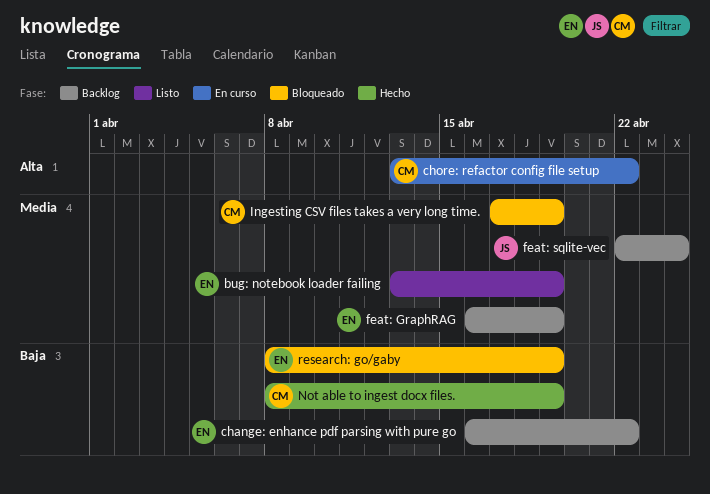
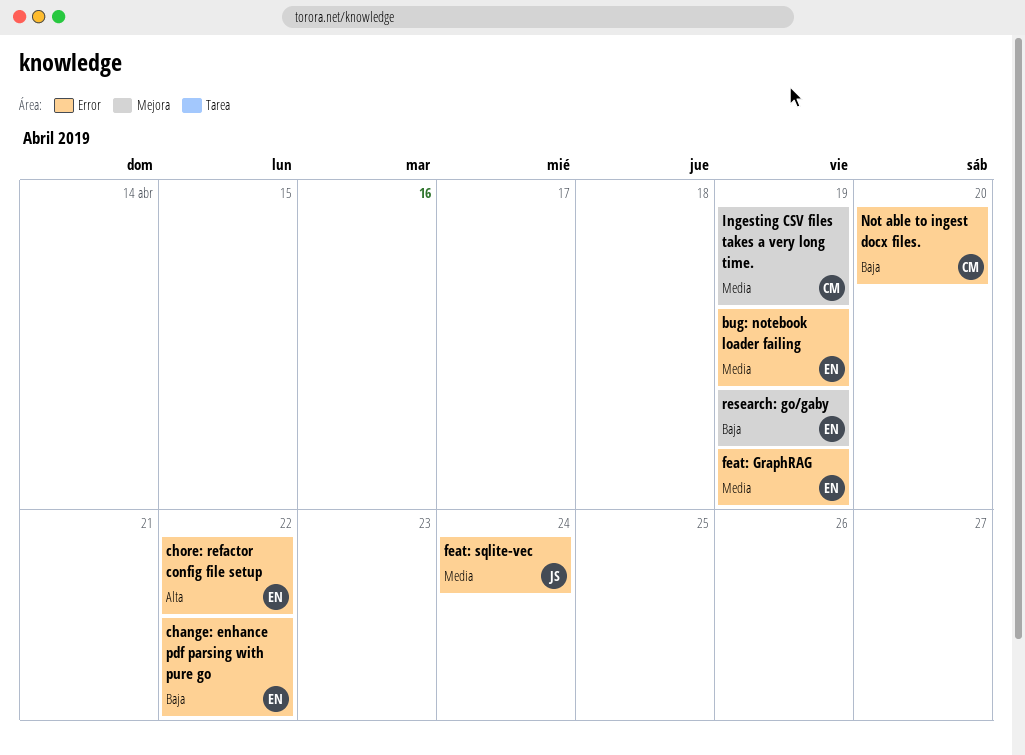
chore: refactor config file setup, owner: CM -> EN
Not able to ingest docx files., due: Apr 19 -> Apr 20

